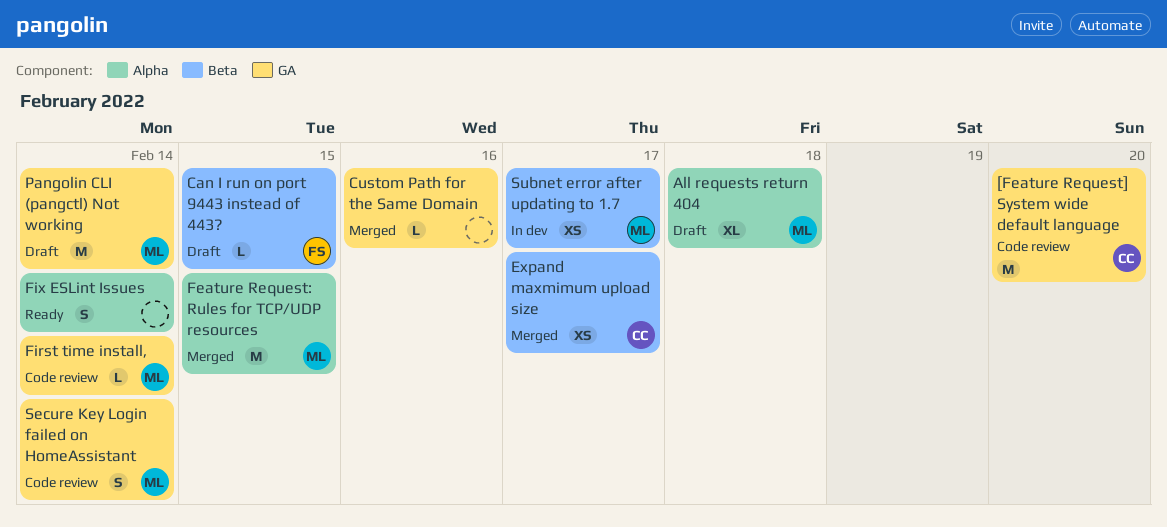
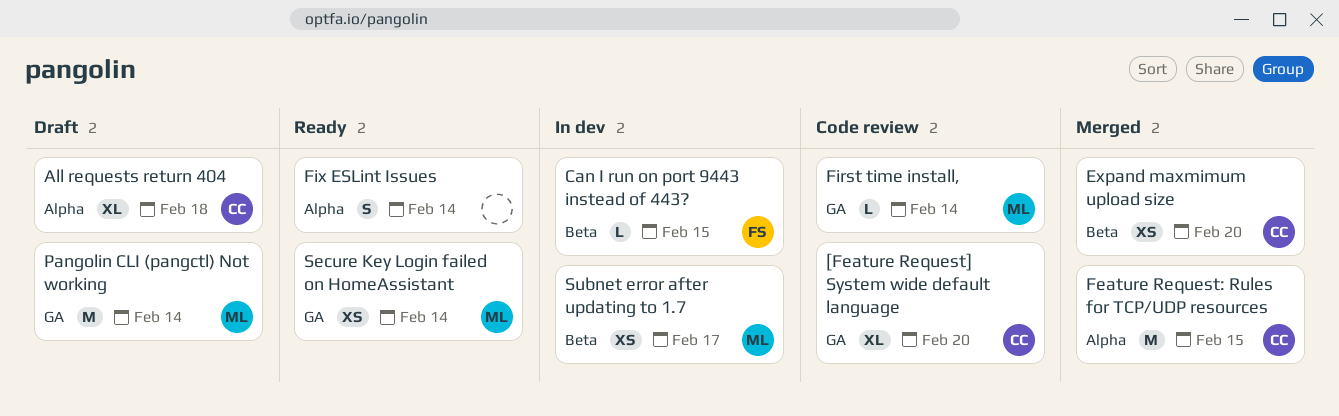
[Feature Request] System wide default language, estimate: M -> XL
All requests return 404, owner: ML -> CC
Can I run on port 9443 instead of 443?, status: Draft -> In dev
Custom Path for the Same Domain: present -> none
Expand maxmimum upload size, due: Feb 17 -> Feb 20
Feature Request: Rules for TCP/UDP resources, owner: ML -> CC
Secure Key Login failed on HomeAssistant, status: Code review -> Ready
Secure Key Login failed on HomeAssistant, estimate: S -> XS

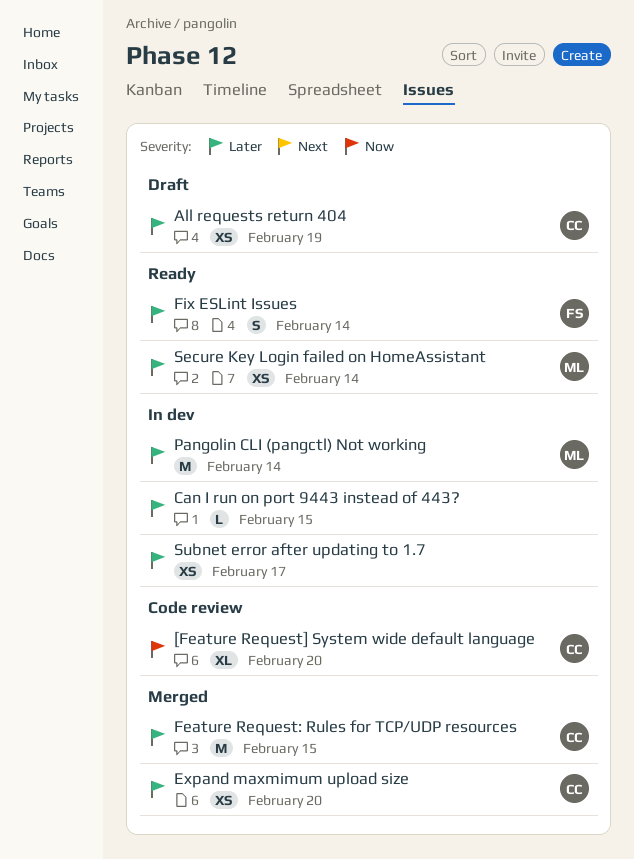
All requests return 404, estimate: XL -> XS
All requests return 404, due: Feb 18 -> Feb 19
Can I run on port 9443 instead of 443?, owner: FS -> none
First time install,: present -> none
Fix ESLint Issues, owner: none -> FS
Pangolin CLI (pangctl) Not working, status: Draft -> In dev
Subnet error after updating to 1.7, owner: ML -> none

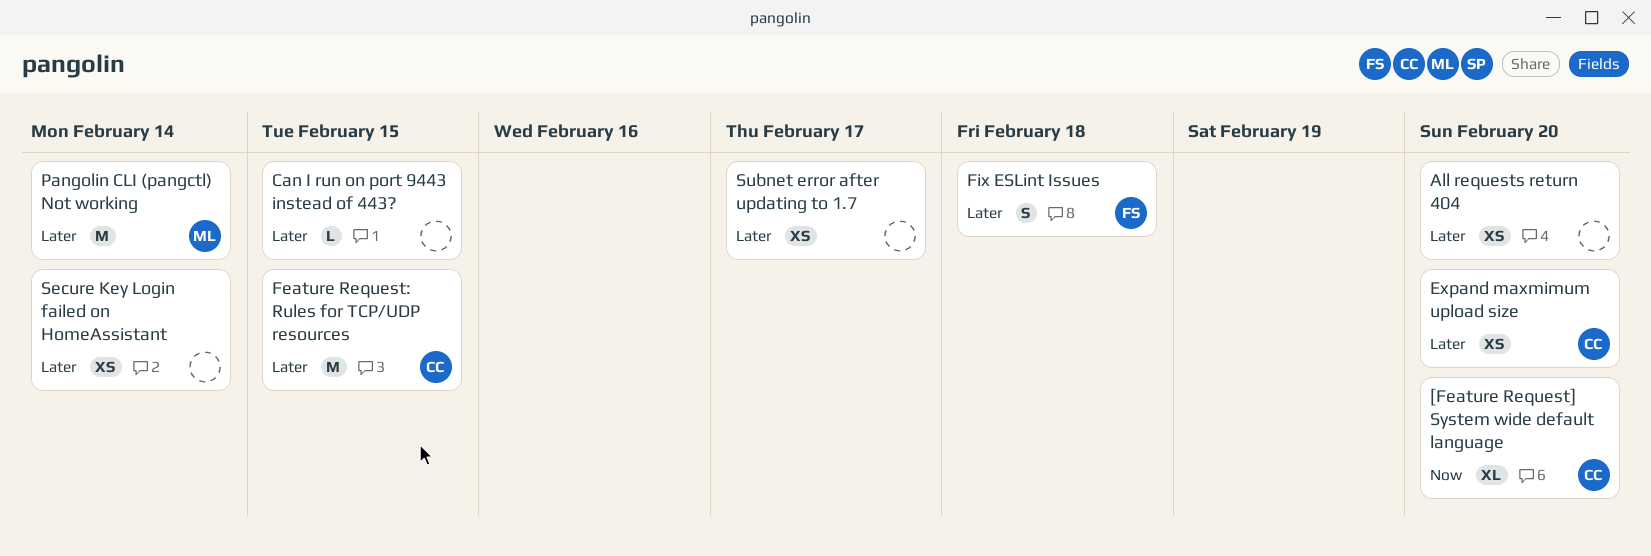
All requests return 404, owner: CC -> none
All requests return 404, due: Feb 19 -> Feb 20
Fix ESLint Issues, due: Feb 14 -> Feb 18
Secure Key Login failed on HomeAssistant, owner: ML -> none

